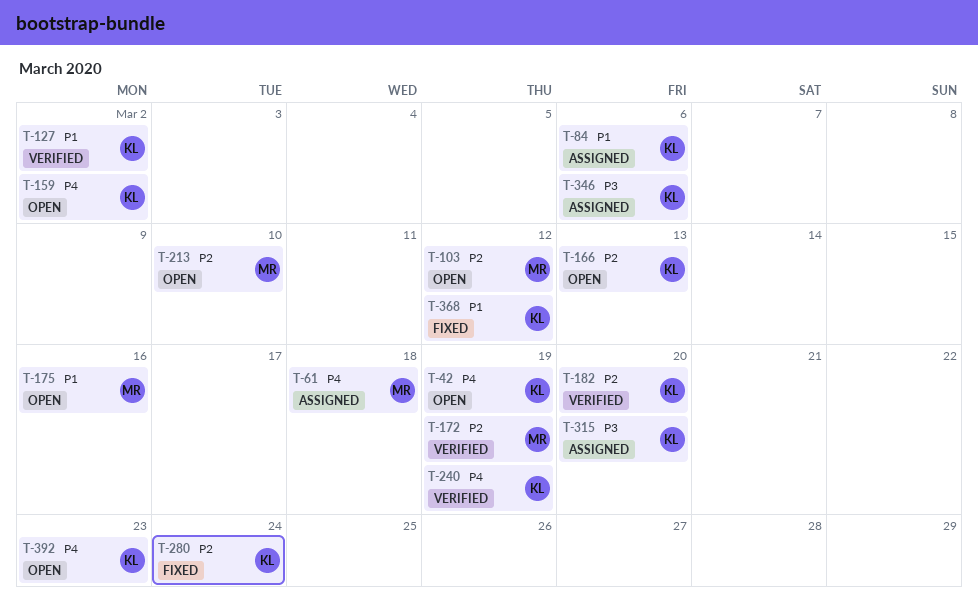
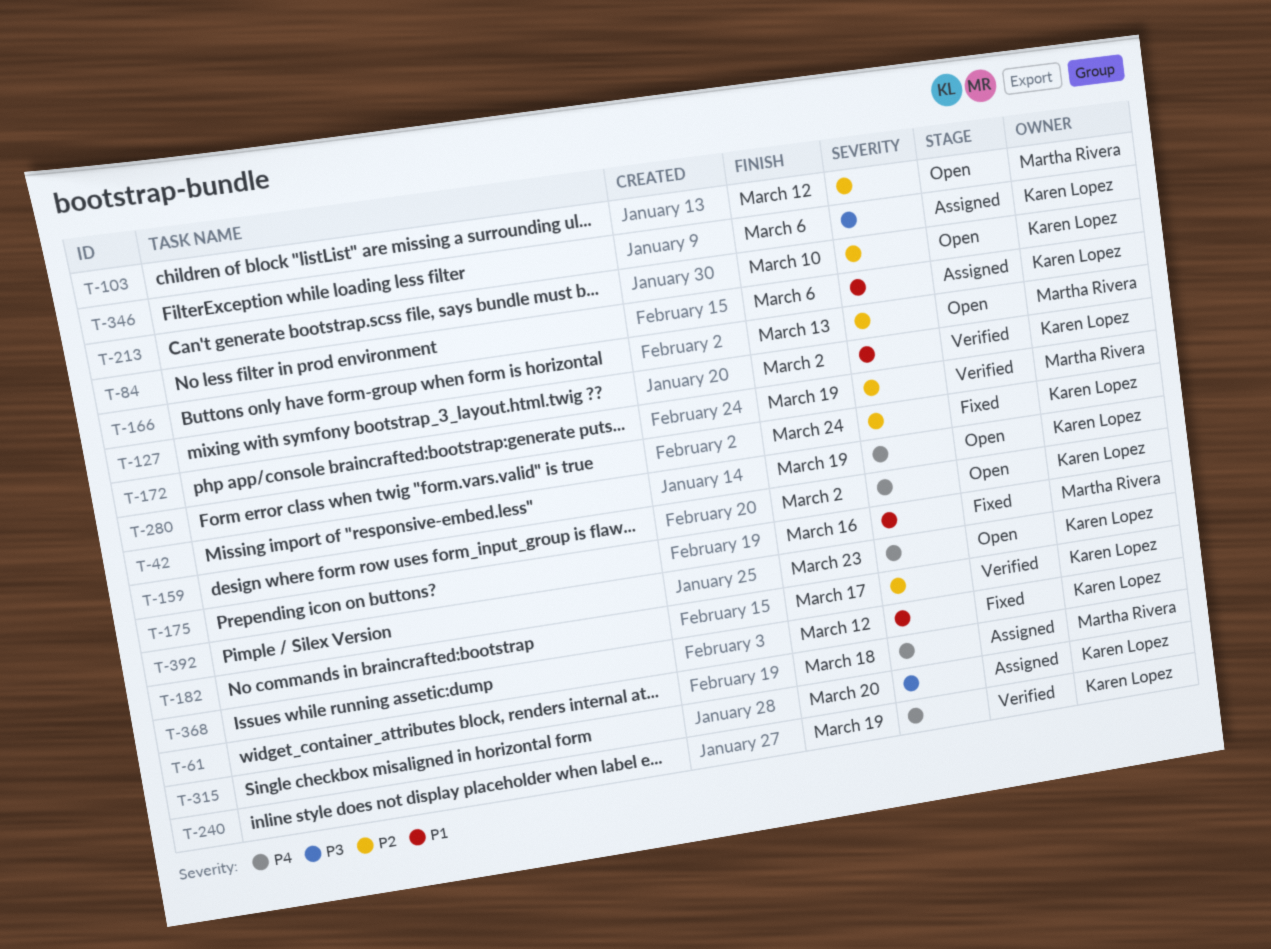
T-166, owner: Karen Lopez -> Martha Rivera
T-175, status: Open -> Fixed
T-182, due: Mar 20 -> Mar 17
T-213, owner: Martha Rivera -> Karen Lopez

